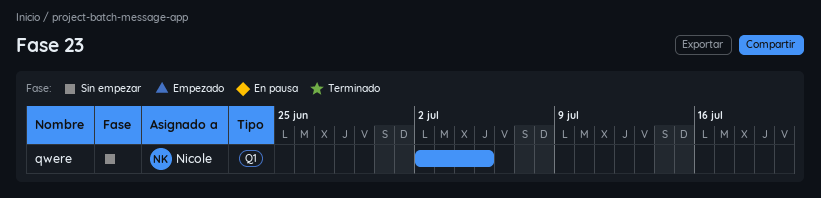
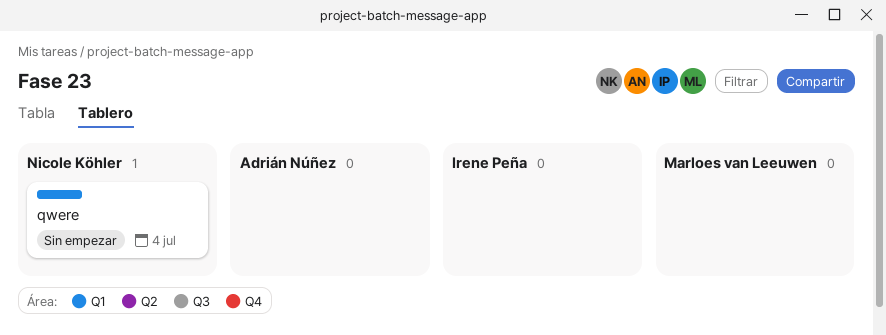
qwere, due: Jul 5 -> Jul 4

